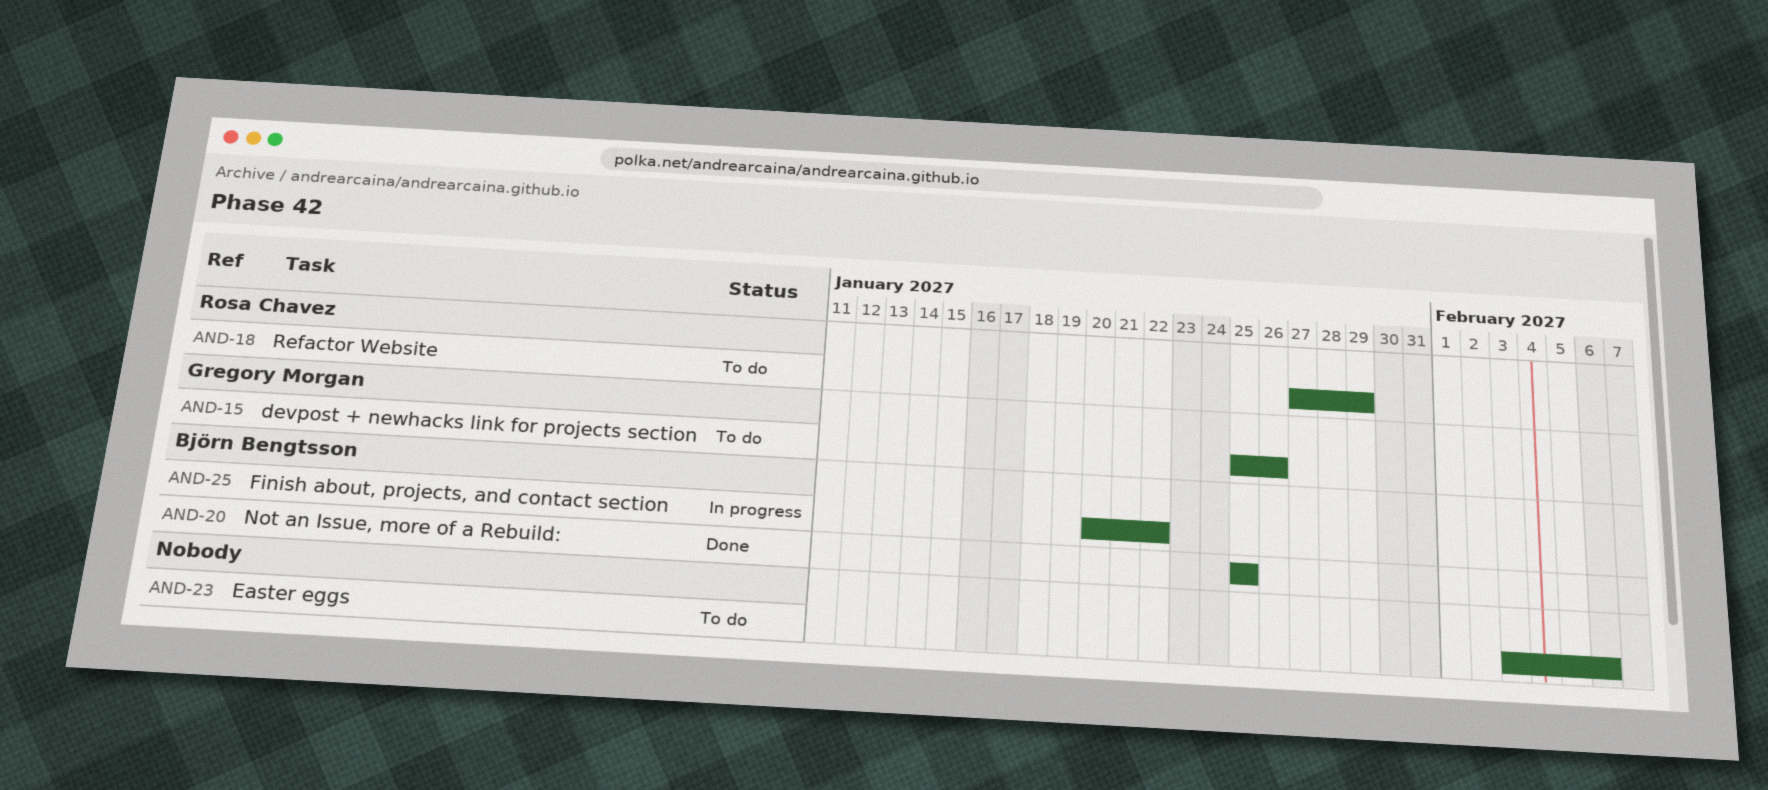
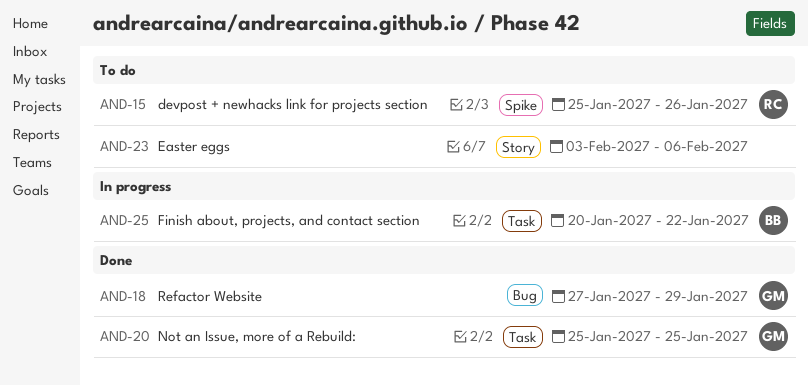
AND-15, owner: Gregory Morgan -> Rosa Chavez
AND-18, status: To do -> Done
AND-18, owner: Rosa Chavez -> Gregory Morgan
AND-20, owner: Björn Bengtsson -> Gregory Morgan

